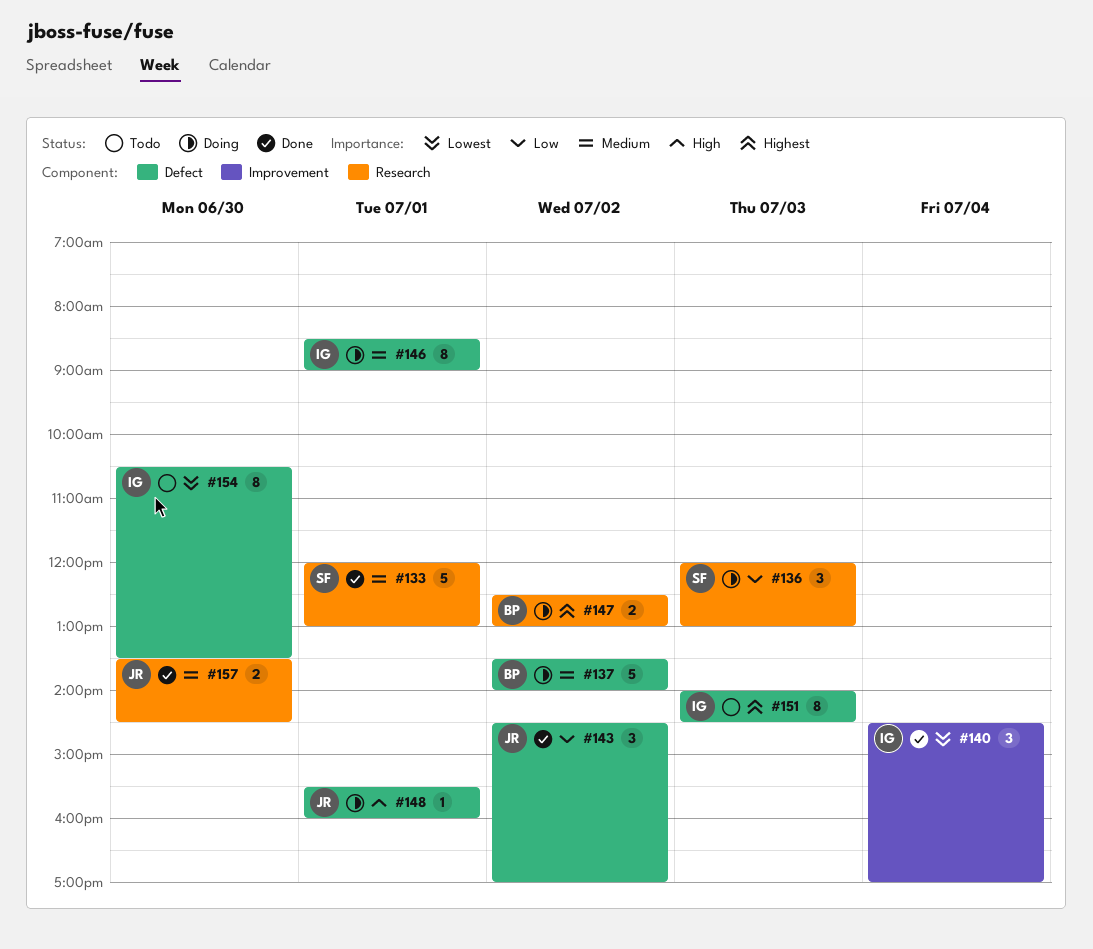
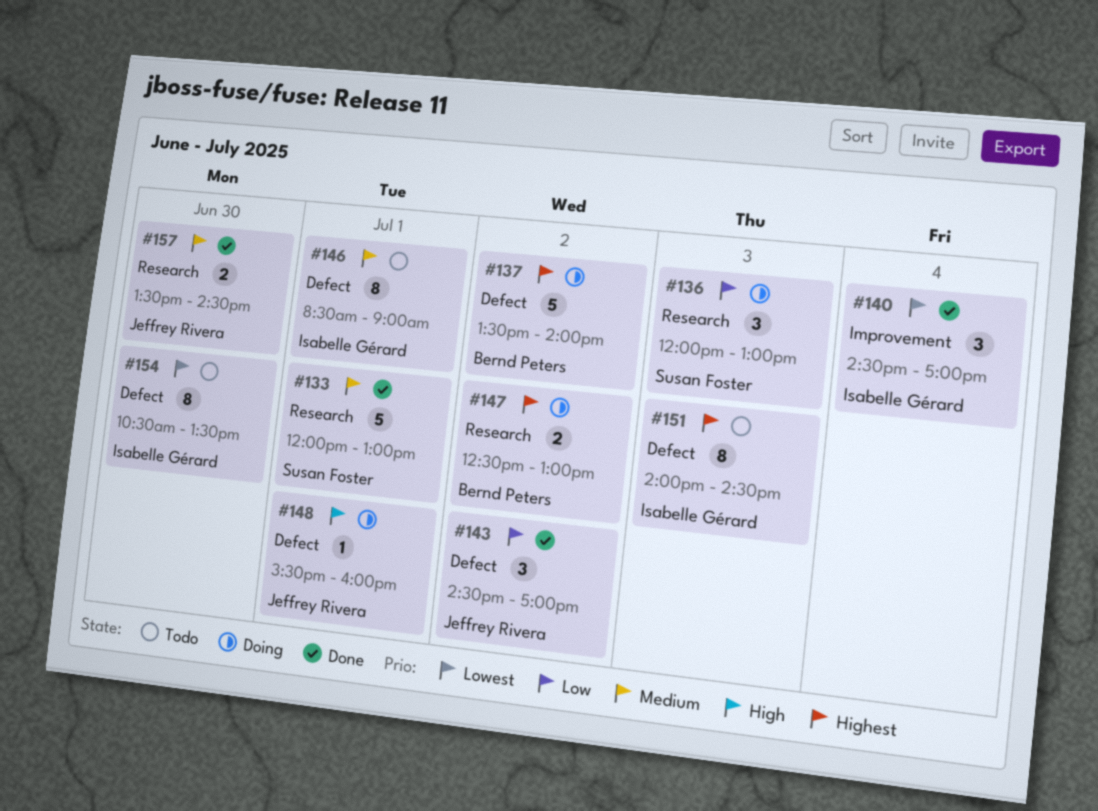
#137, priority: Medium -> Highest
#146, status: Doing -> Todo

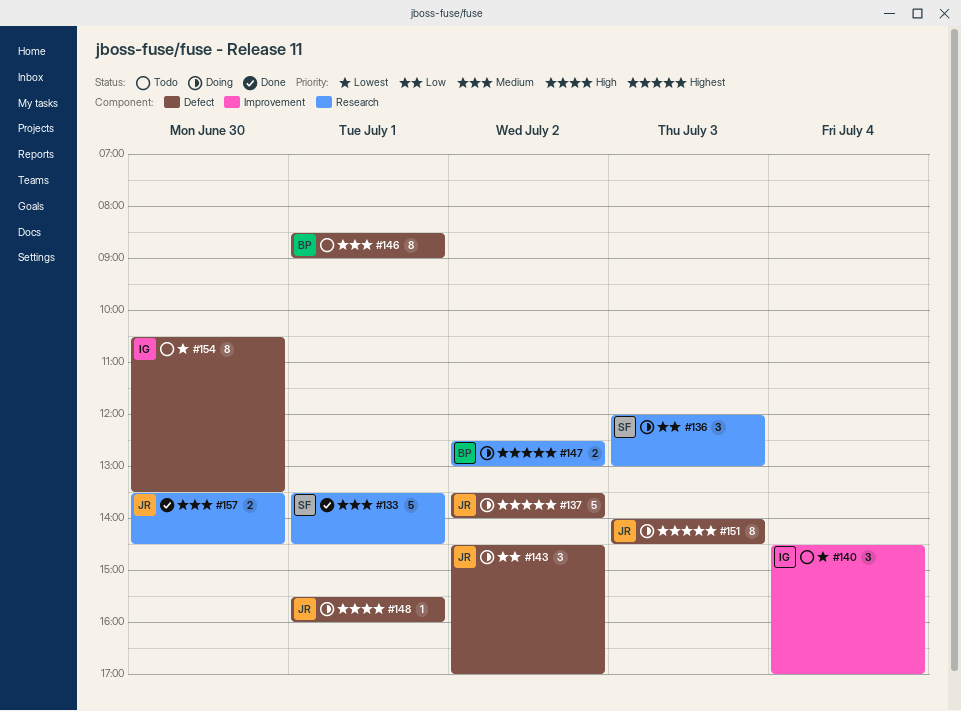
#133, begins: 12:00 -> 13:30
#133, ends: 13:00 -> 14:30
#137, owner: Bernd Peters -> Jeffrey Rivera
#140, status: Done -> Todo
#143, status: Done -> Doing
#146, owner: Isabelle Gérard -> Bernd Peters
#151, status: Todo -> Doing
#151, owner: Isabelle Gérard -> Jeffrey Rivera

